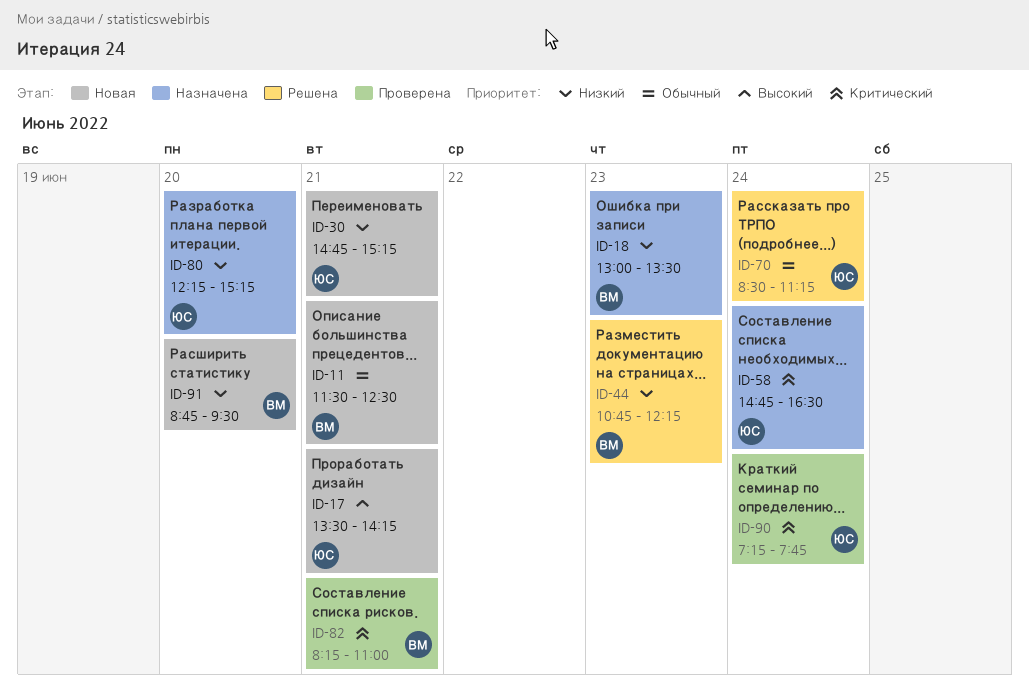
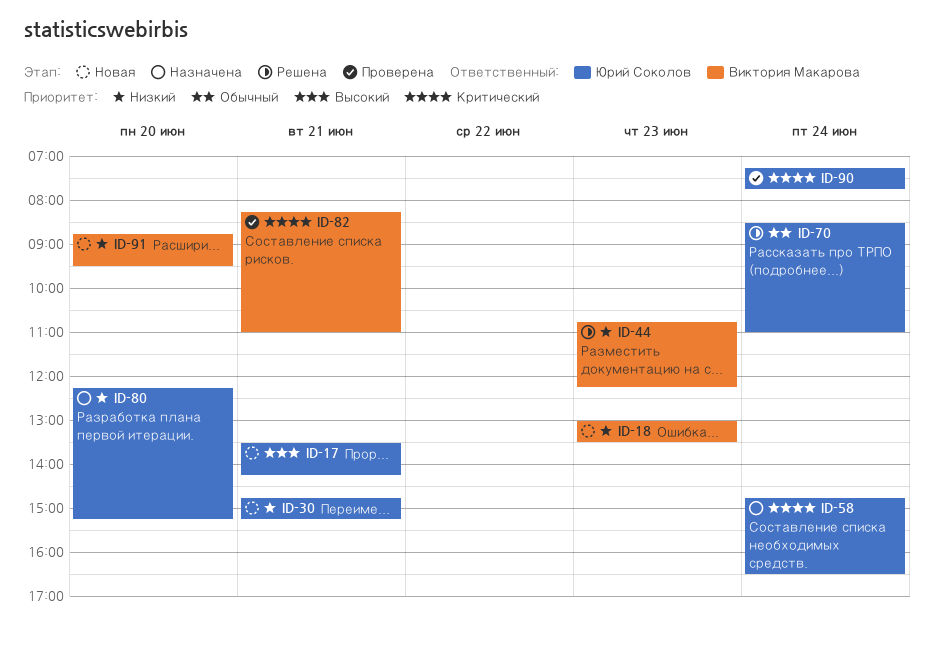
ID-11: present -> none
ID-18, status: Назначена -> Новая
ID-70, ends: 11:15 -> 11:00

